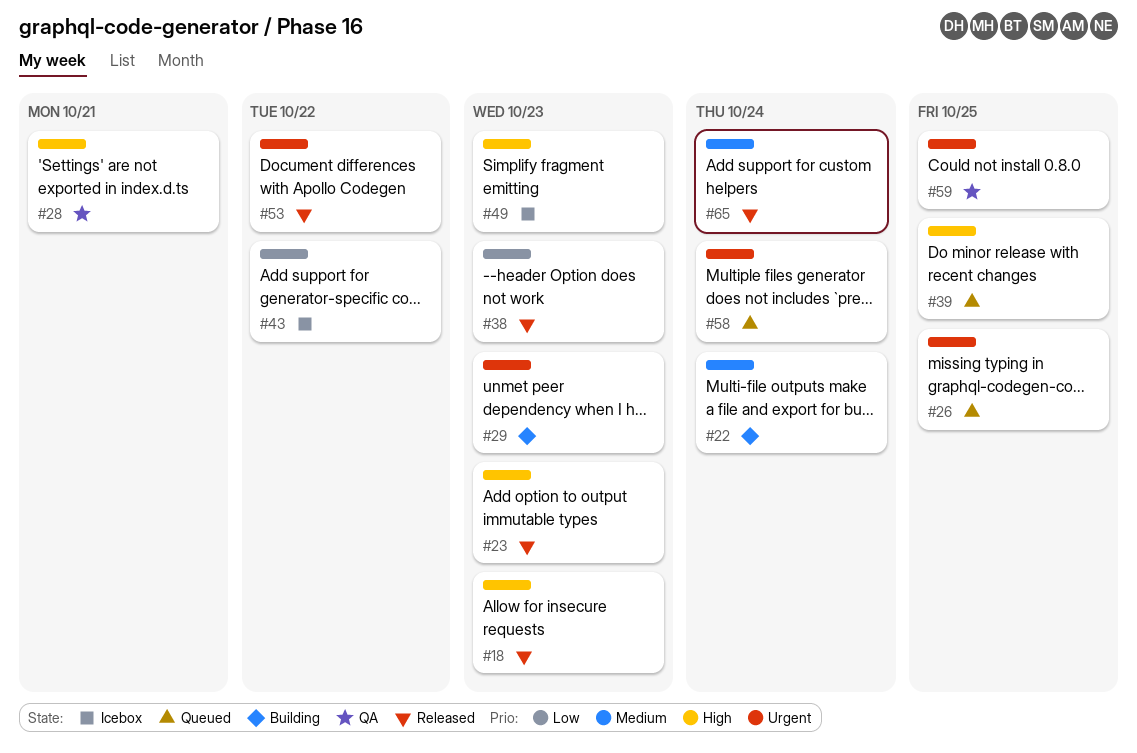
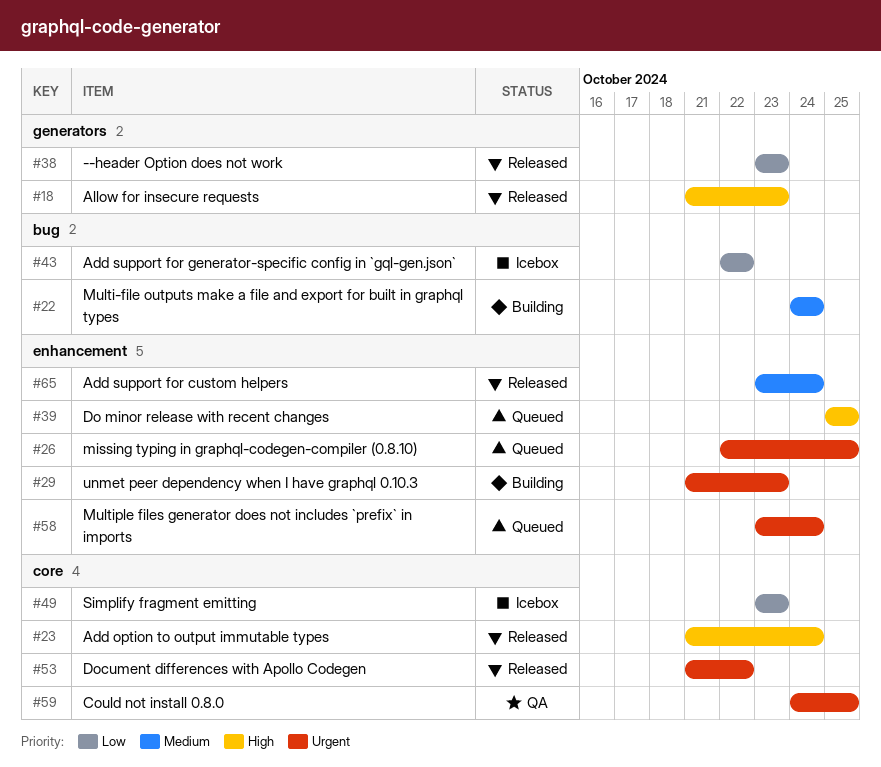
#23, due: Oct 23 -> Oct 24
#28: present -> none
#49, priority: High -> Low

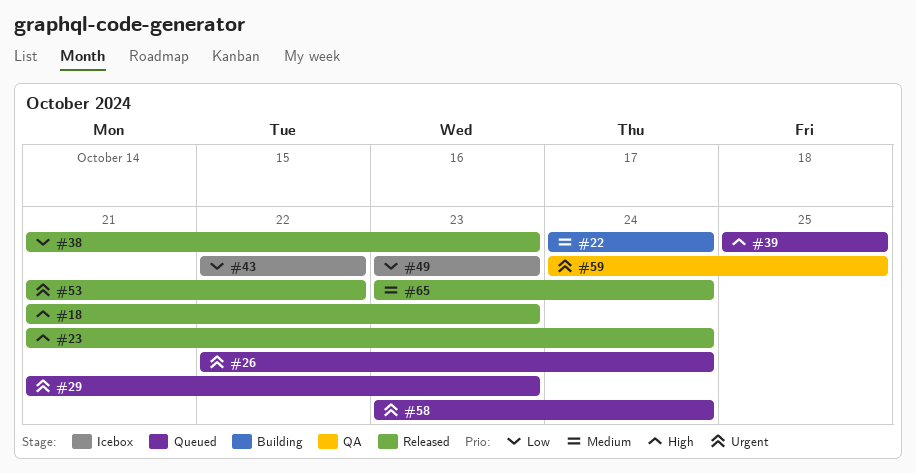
#26, due: Oct 25 -> Oct 24
#29, status: Building -> Queued
#38, start: Oct 23 -> Oct 21

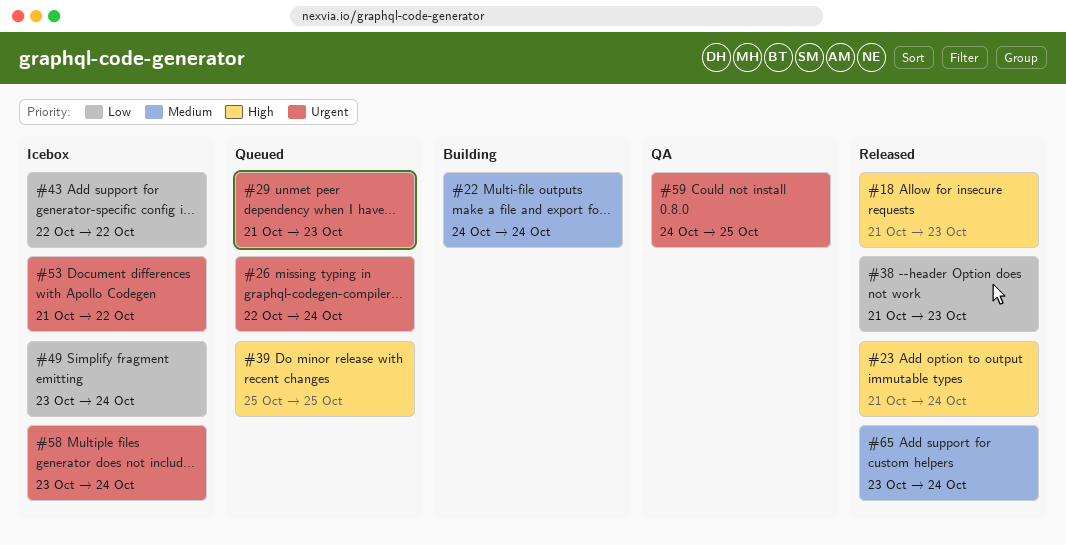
#49, due: Oct 23 -> Oct 24
#53, status: Released -> Icebox
#58, status: Queued -> Icebox

